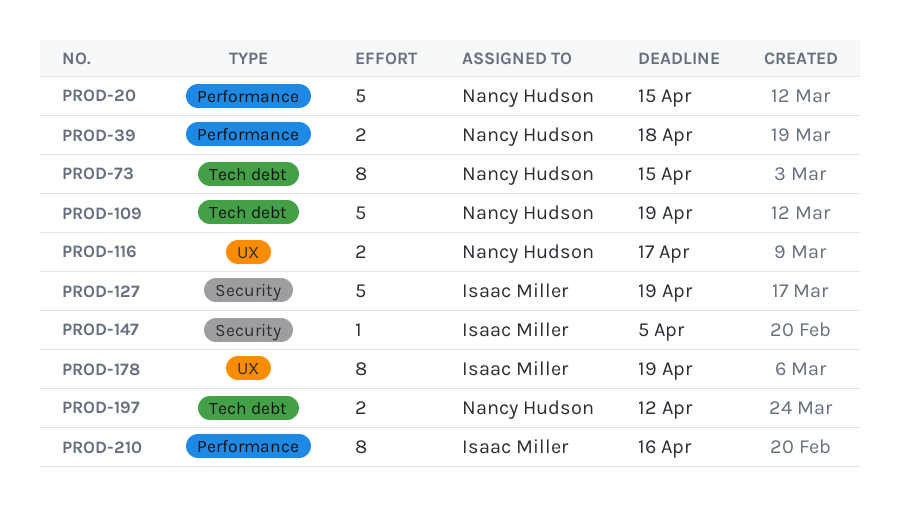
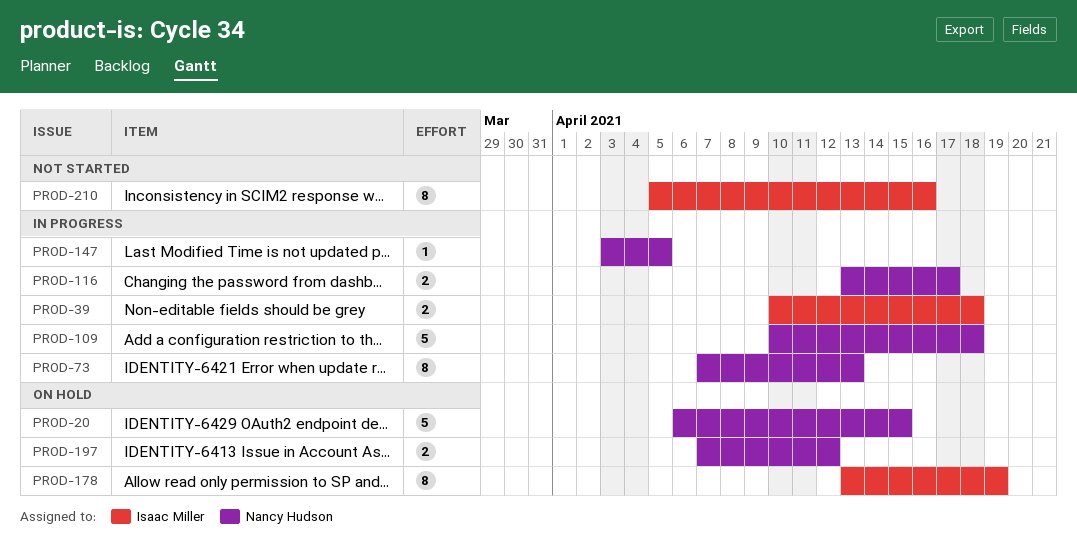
PROD-39, owner: Nancy Hudson -> Isaac Miller
PROD-73, due: Apr 15 -> Apr 13
PROD-109, due: Apr 19 -> Apr 18
PROD-127: present -> none
PROD-147, owner: Isaac Miller -> Nancy Hudson

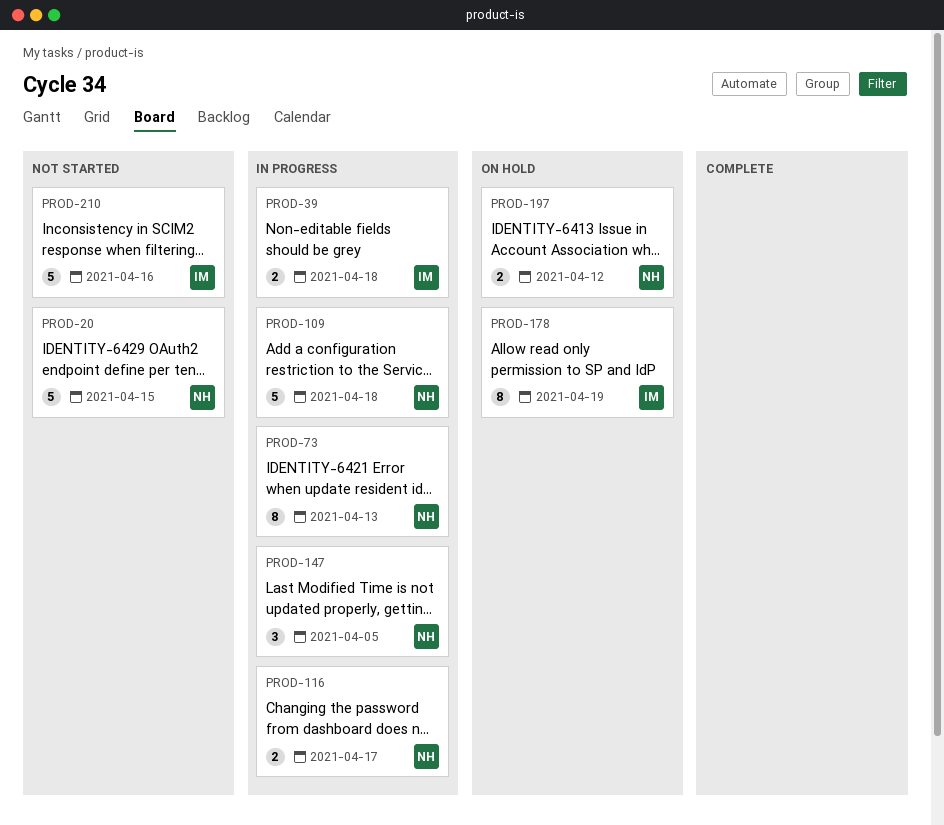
PROD-20, status: On hold -> Not started
PROD-147, estimate: 1 -> 3
PROD-210, estimate: 8 -> 5

